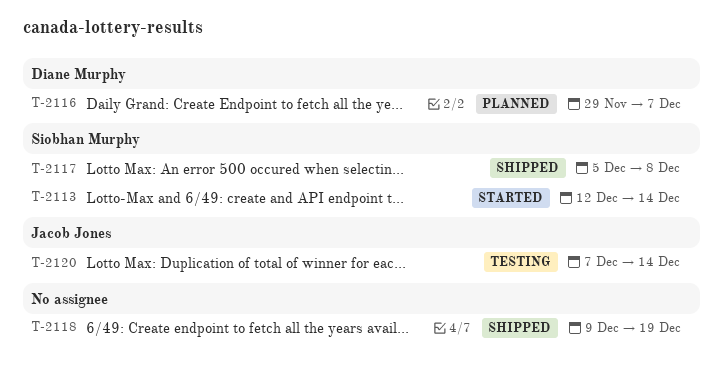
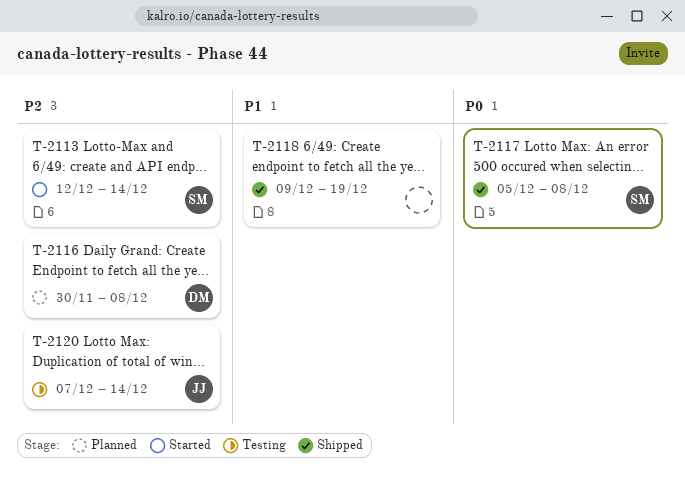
T-2116, start: Nov 29 -> Nov 30
T-2116, due: Dec 7 -> Dec 8

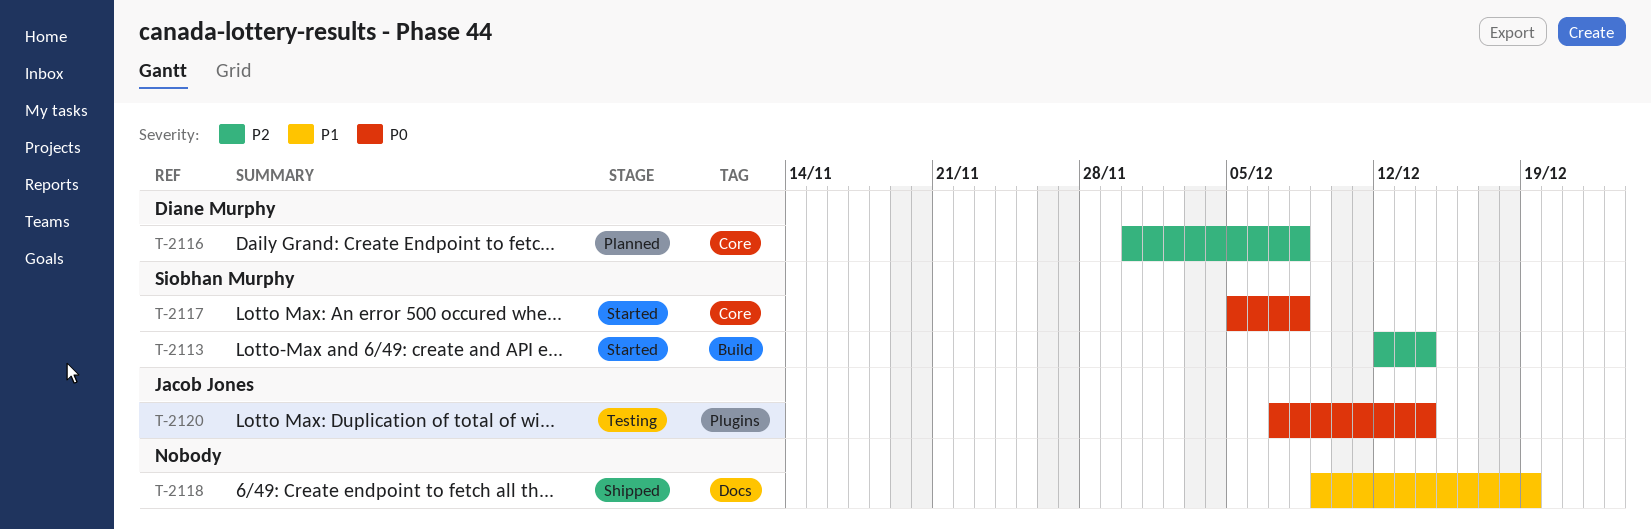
T-2117, status: Shipped -> Started
T-2120, priority: P2 -> P0

